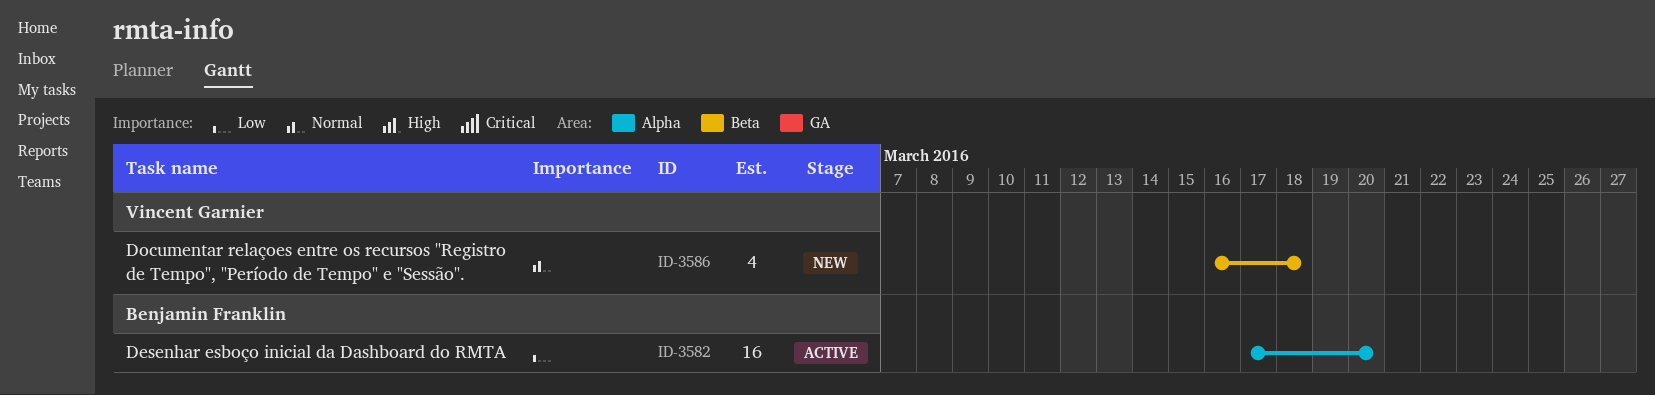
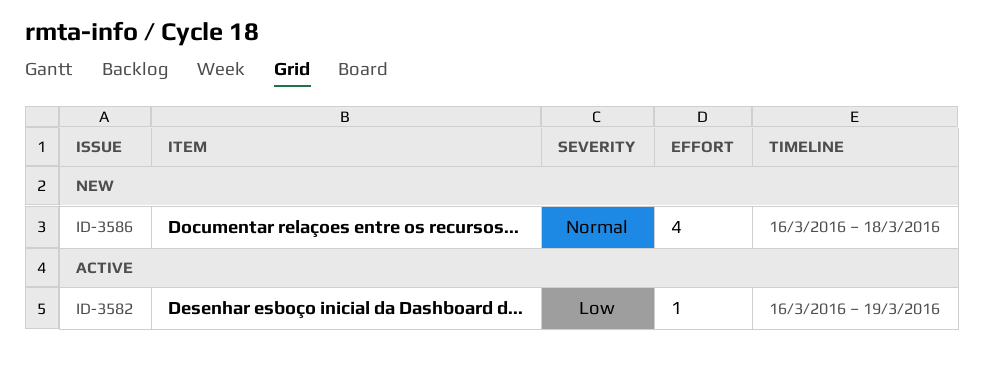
ID-3582, estimate: 16 -> 1
ID-3582, start: Mar 17 -> Mar 16
ID-3582, due: Mar 20 -> Mar 19

